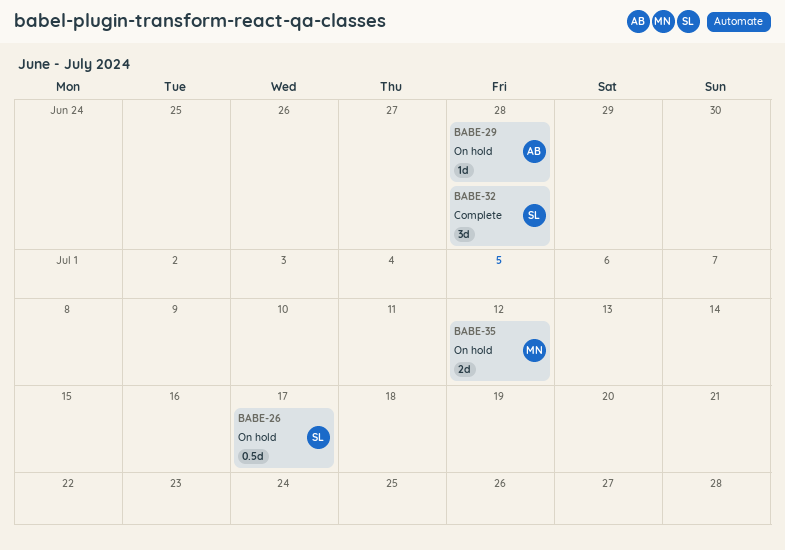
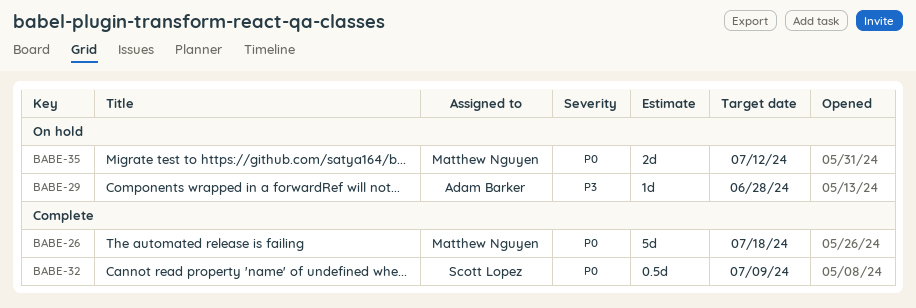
BABE-26, status: On hold -> Complete
BABE-26, owner: Scott Lopez -> Matthew Nguyen
BABE-26, estimate: 0.5d -> 5d
BABE-26, due: Jul 17 -> Jul 18
BABE-32, estimate: 3d -> 0.5d
BABE-32, due: Jun 28 -> Jul 9

